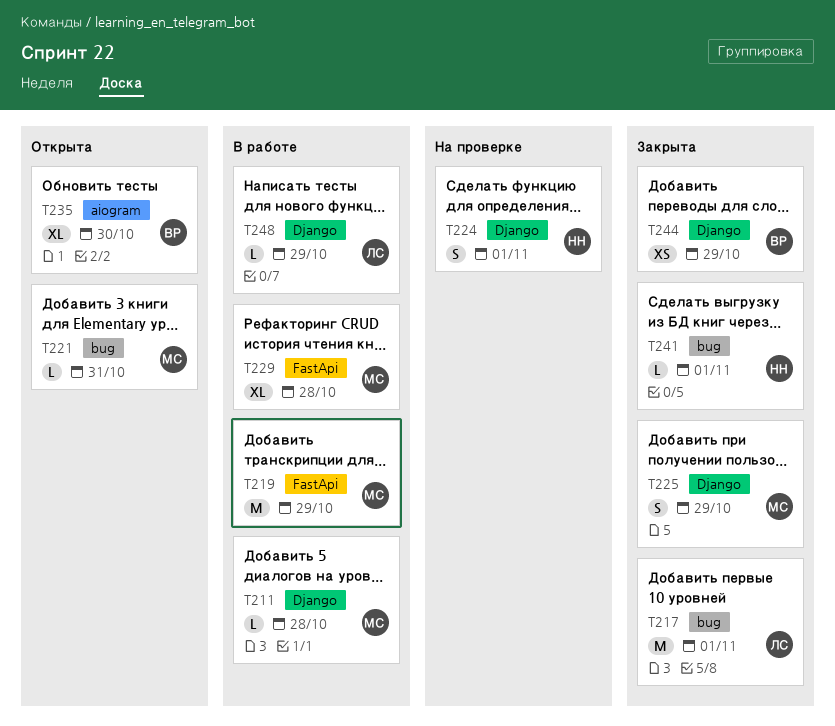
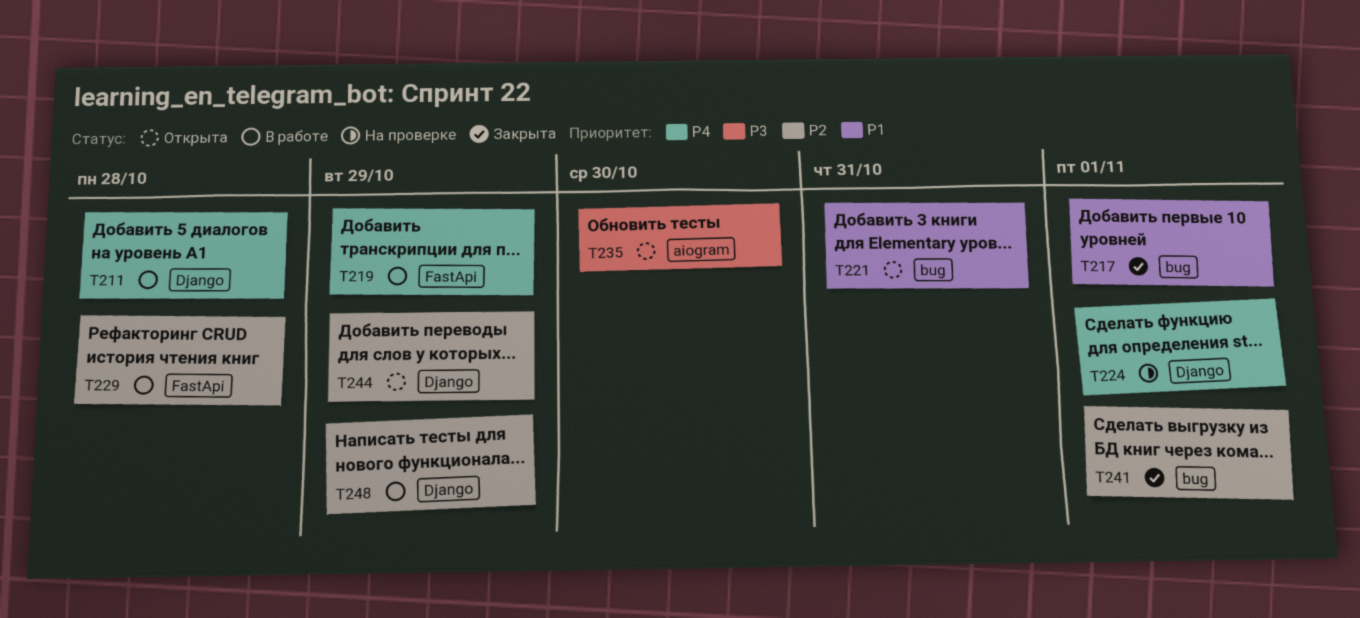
T225: present -> none
T244, status: Закрыта -> Открыта

